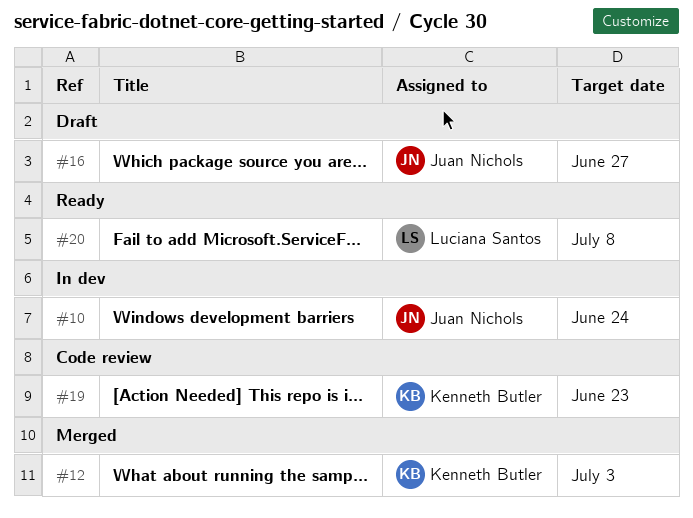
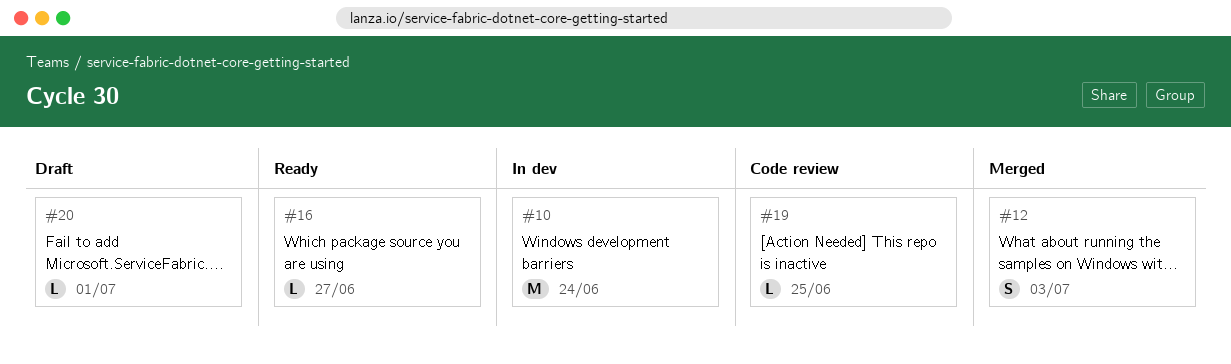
#16, status: Draft -> Ready
#19, due: Jun 23 -> Jun 25
#20, status: Ready -> Draft
#20, due: Jul 8 -> Jul 1

